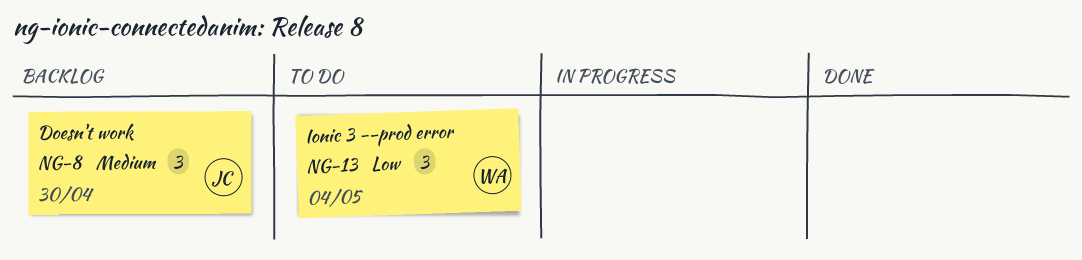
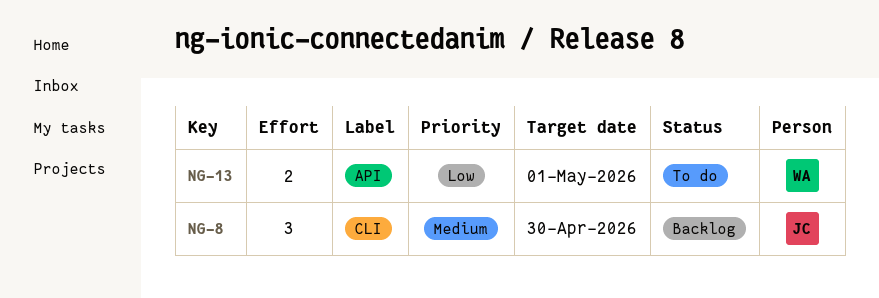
NG-13, estimate: 3 -> 2
NG-13, due: May 4 -> May 1

